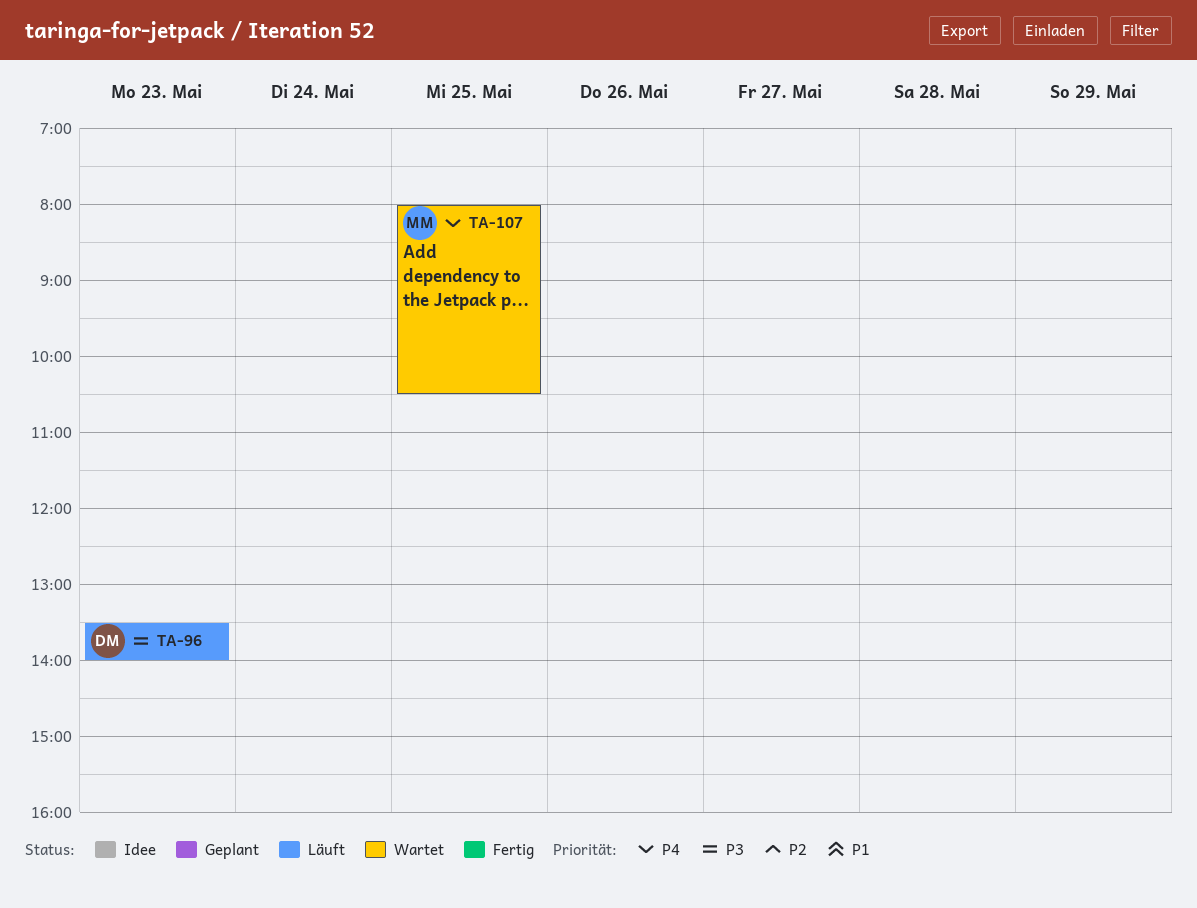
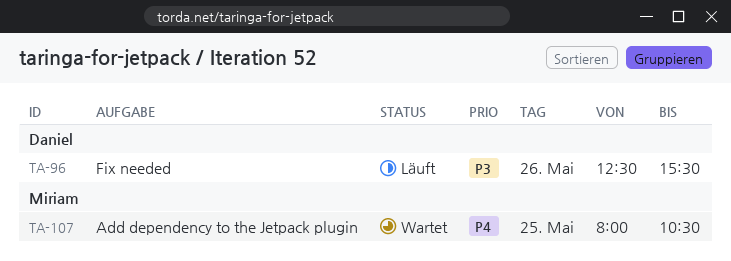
TA-96, day: May 23 -> May 26
TA-96, begins: 13:30 -> 12:30
TA-96, ends: 14:00 -> 15:30

